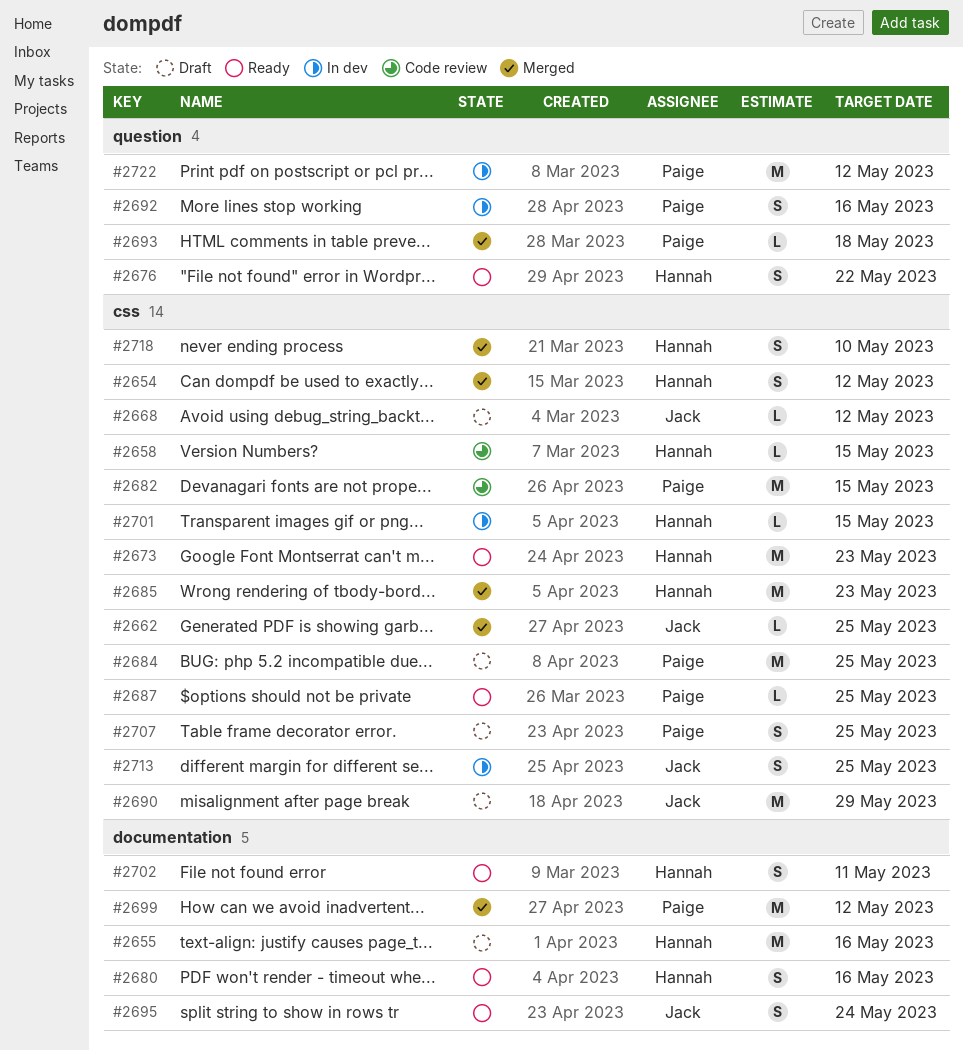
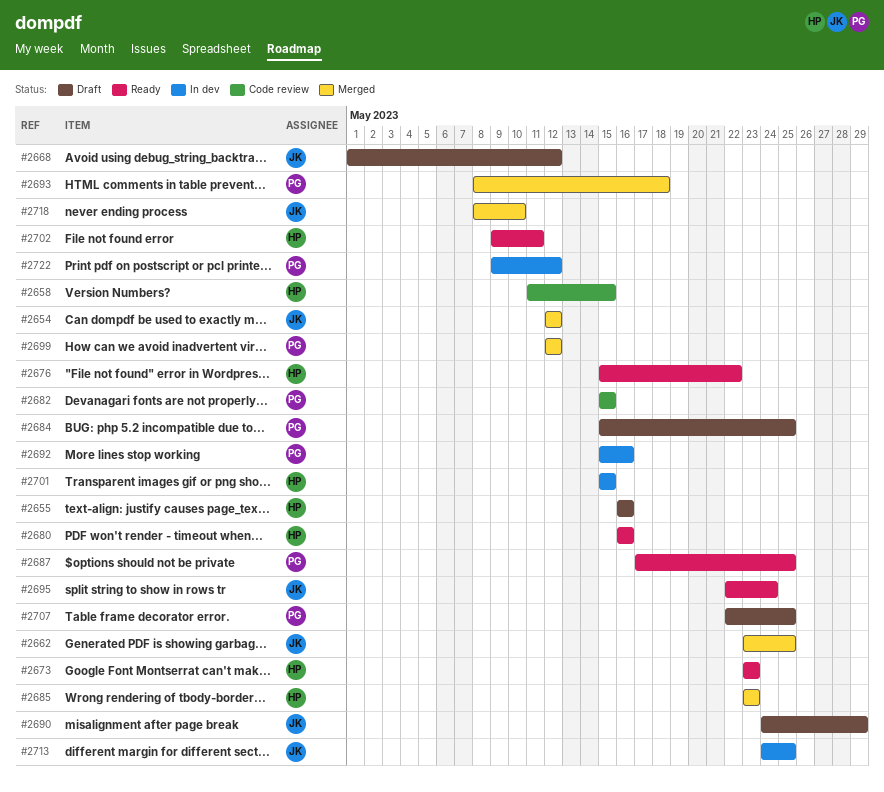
#2654, owner: Hannah -> Jack
#2718, owner: Hannah -> Jack

